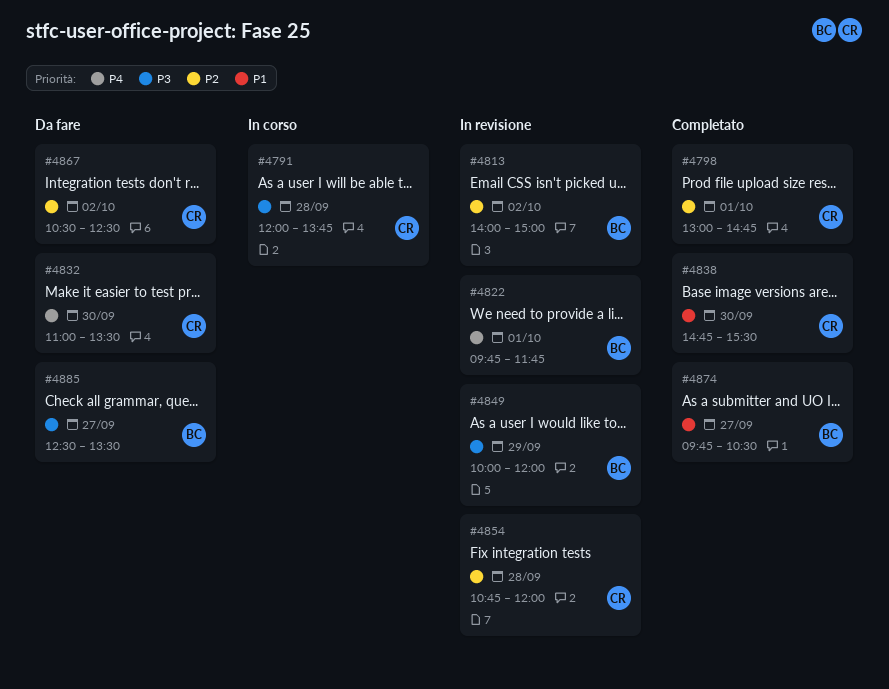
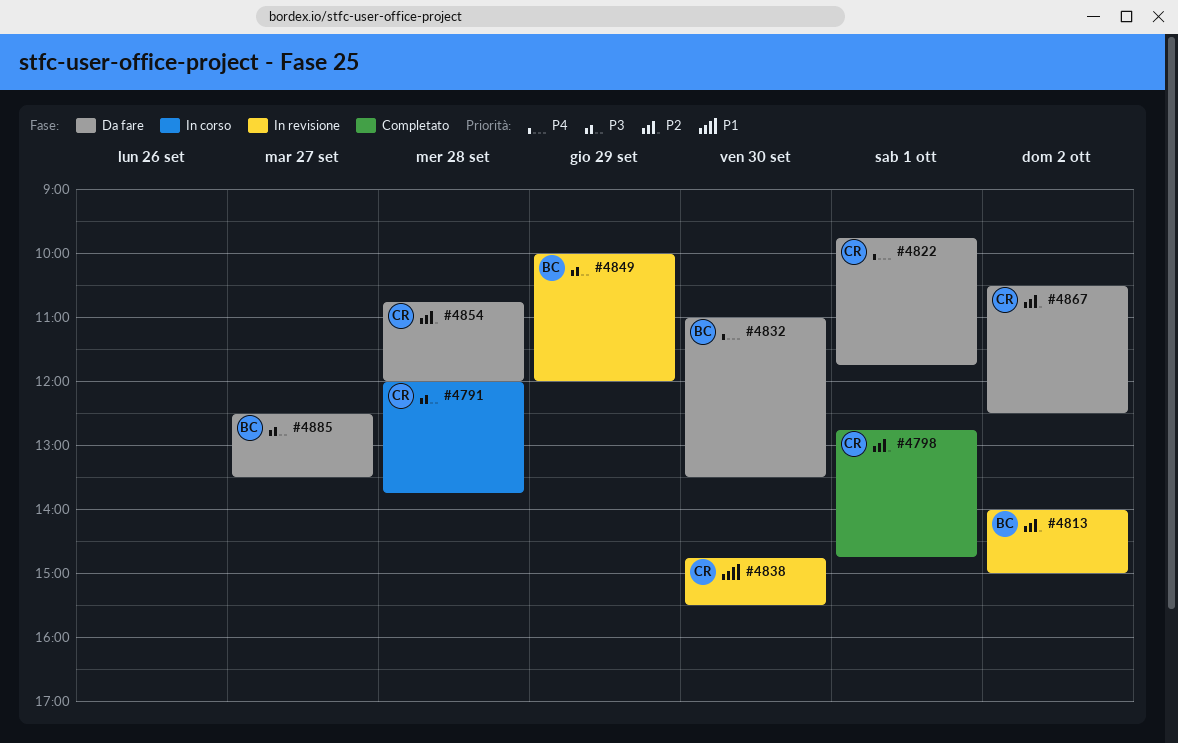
#4798, begins: 13:00 -> 12:45
#4822, status: In revisione -> Da fare
#4822, owner: BC -> CR
#4832, owner: CR -> BC
#4838, status: Completato -> In revisione
#4854, status: In revisione -> Da fare
#4874: present -> none

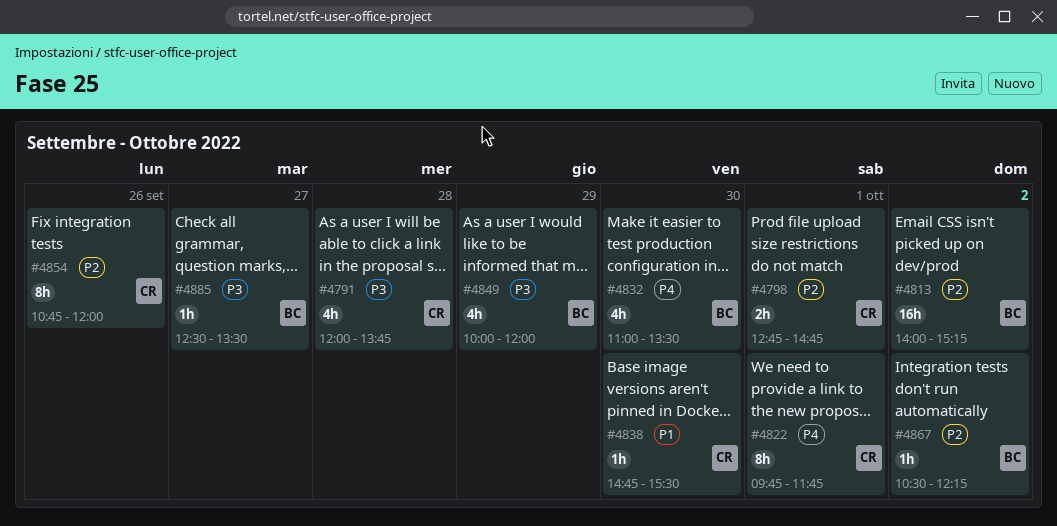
#4813, ends: 15:00 -> 15:15
#4854, day: Sep 28 -> Sep 26
#4867, owner: CR -> BC
#4867, ends: 12:30 -> 12:15

